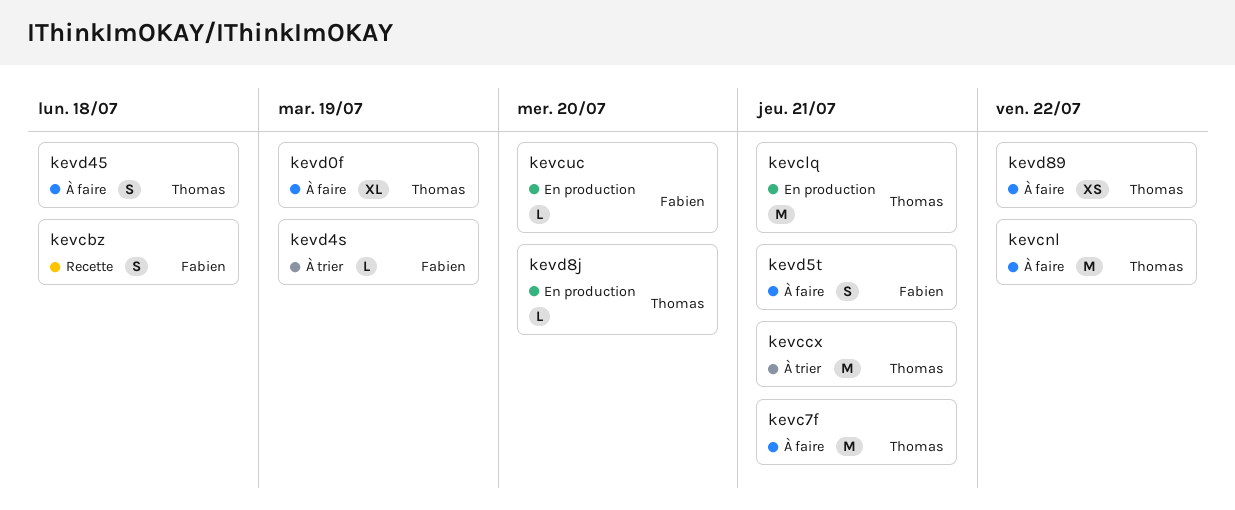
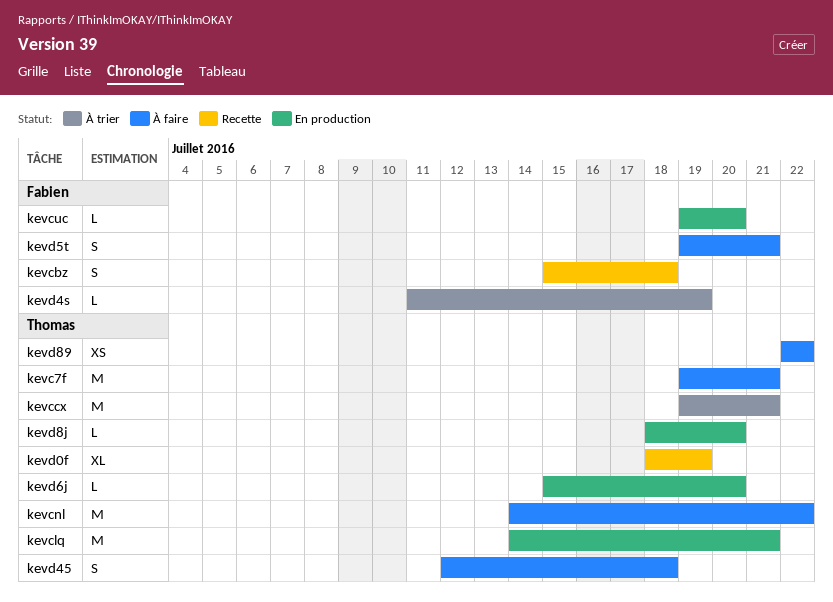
kevd0f, status: À faire -> Recette
kevd6j: none -> present

